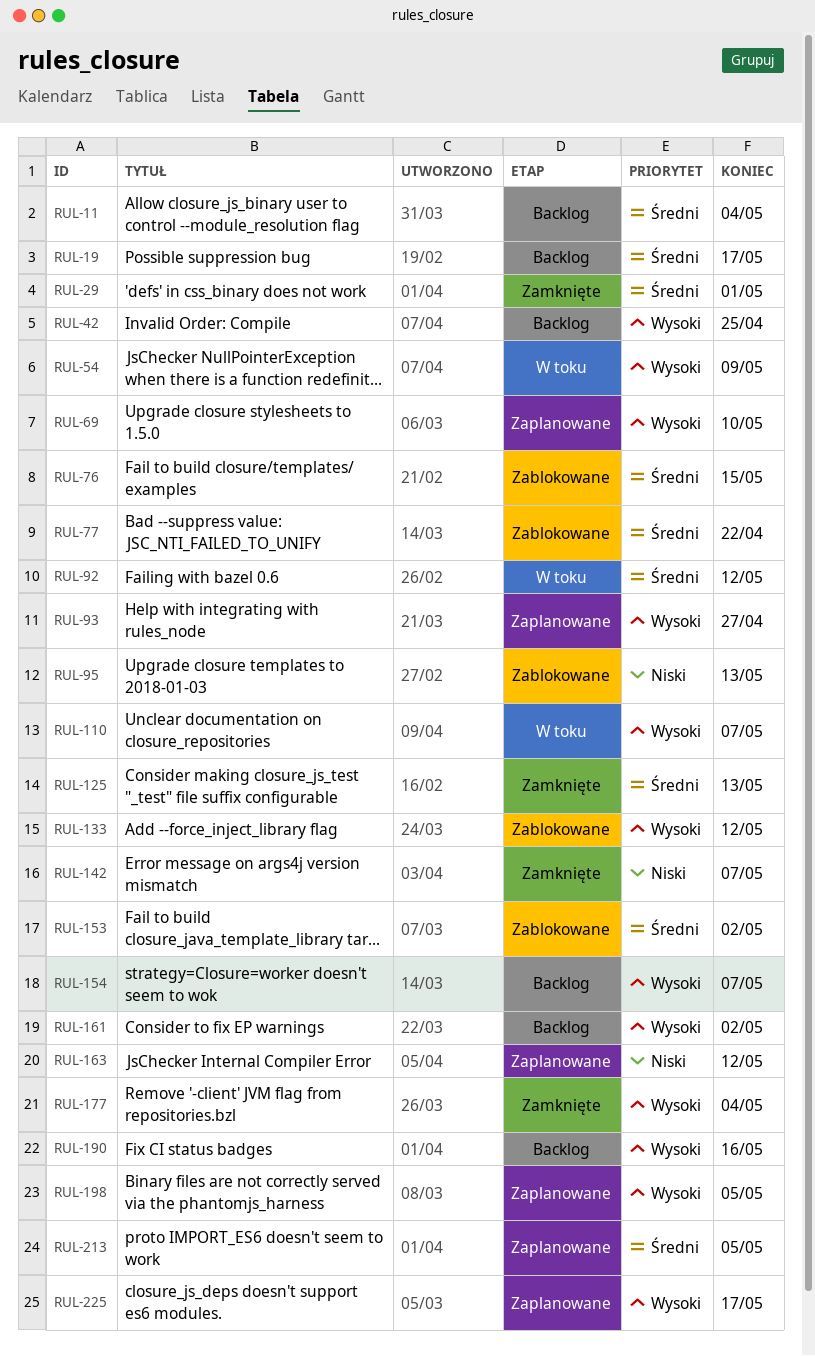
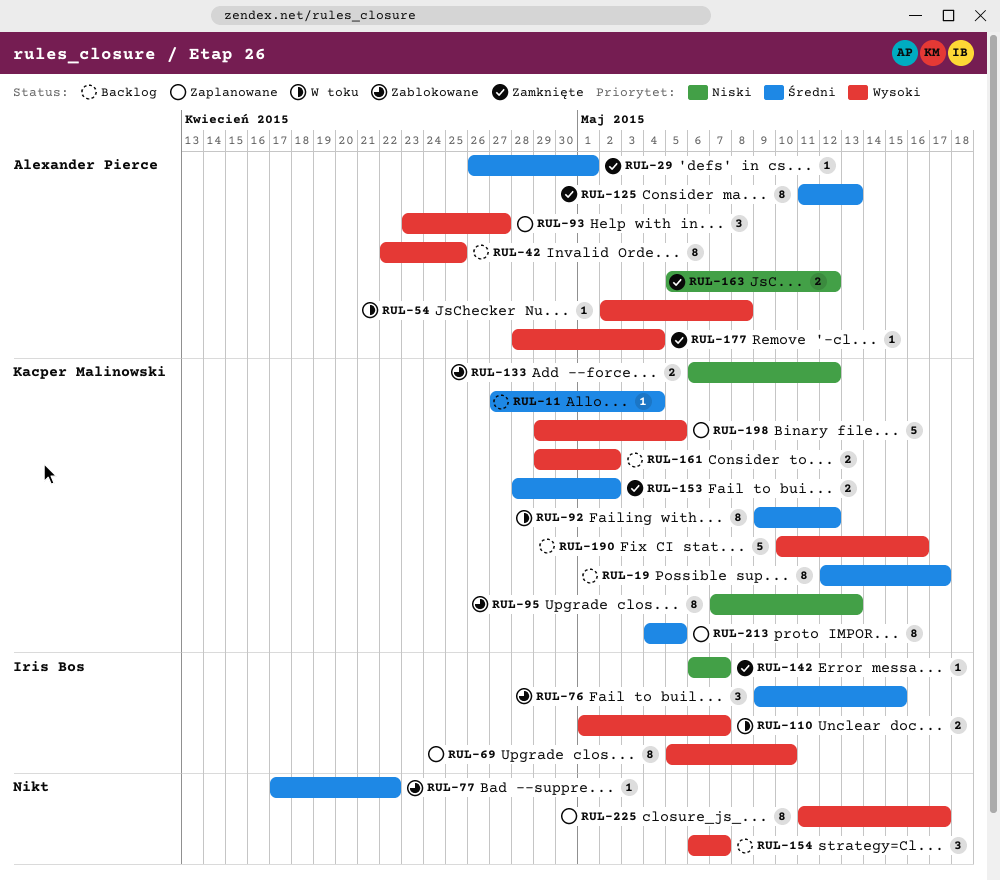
RUL-54, due: May 9 -> May 8
RUL-133, priority: Wysoki -> Niski
RUL-153, status: Zablokowane -> Zamknięte
RUL-163, status: Zaplanowane -> Zamknięte

